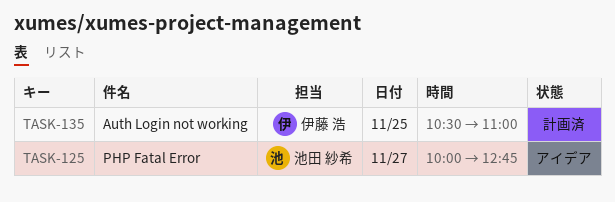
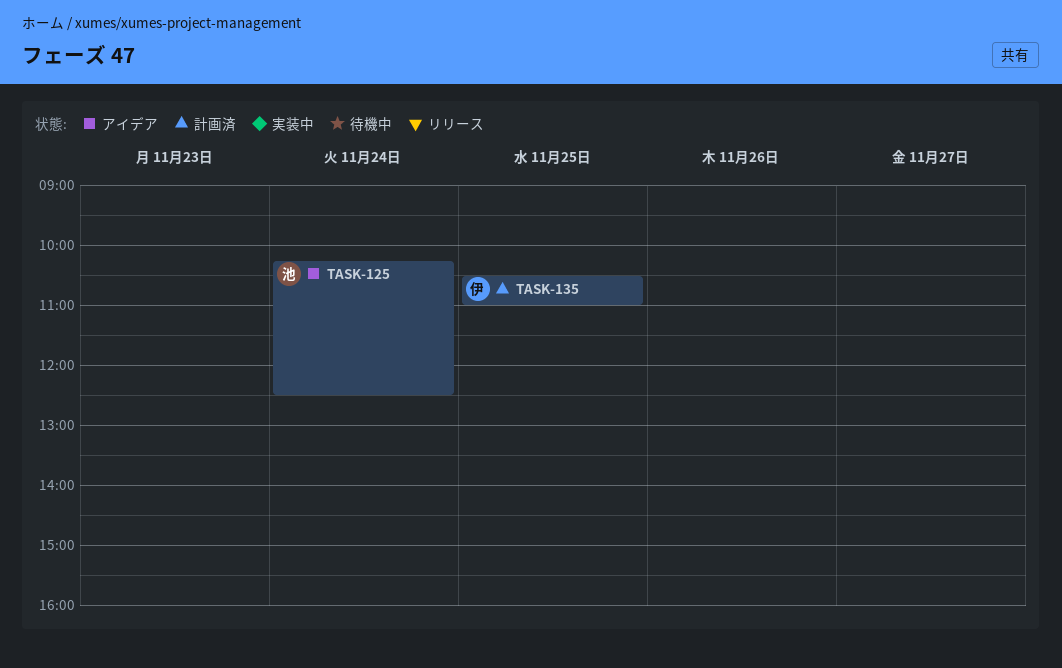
TASK-125, day: Nov 27 -> Nov 24
TASK-125, begins: 10:00 -> 10:15
TASK-125, ends: 12:45 -> 12:30

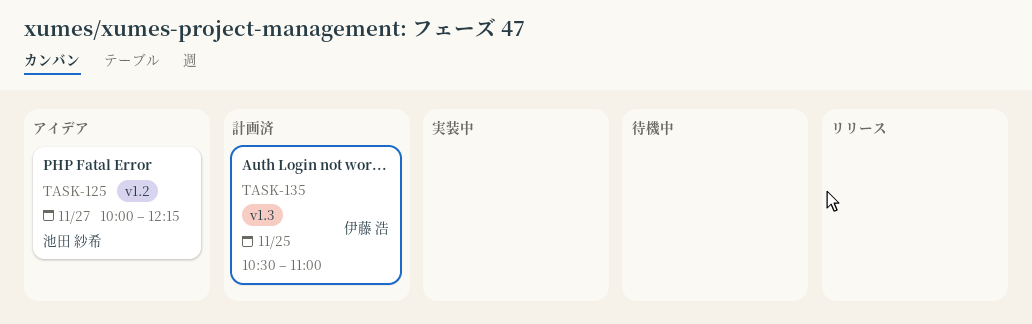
TASK-125, day: Nov 24 -> Nov 27
TASK-125, begins: 10:15 -> 10:00
TASK-125, ends: 12:30 -> 12:15

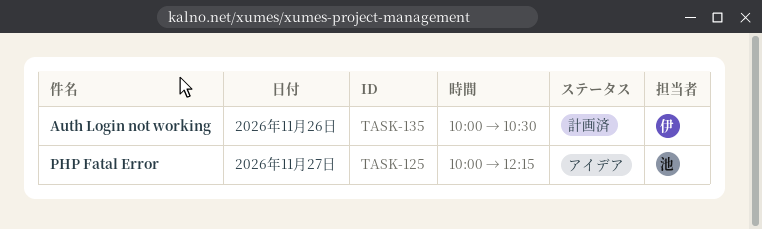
TASK-135, day: Nov 25 -> Nov 26
TASK-135, begins: 10:30 -> 10:00
TASK-135, ends: 11:00 -> 10:30

